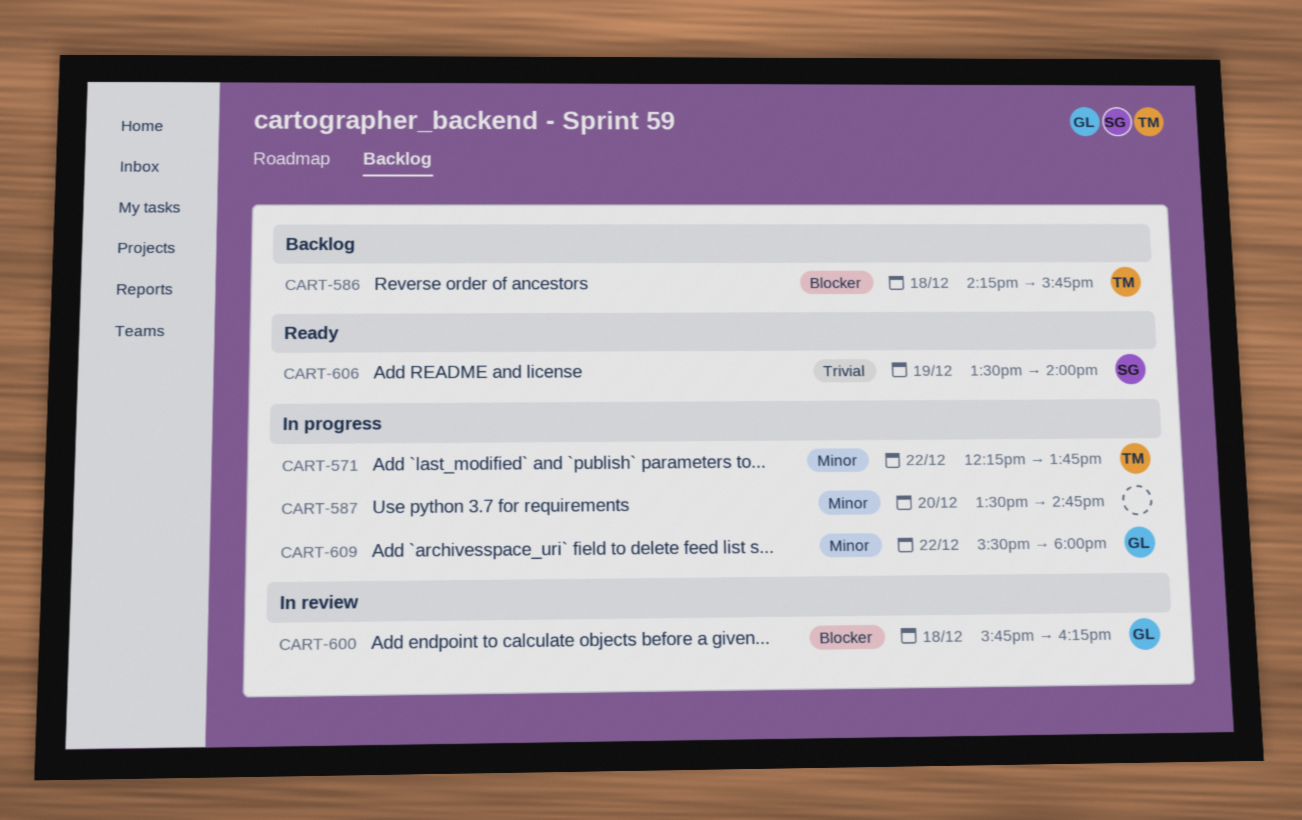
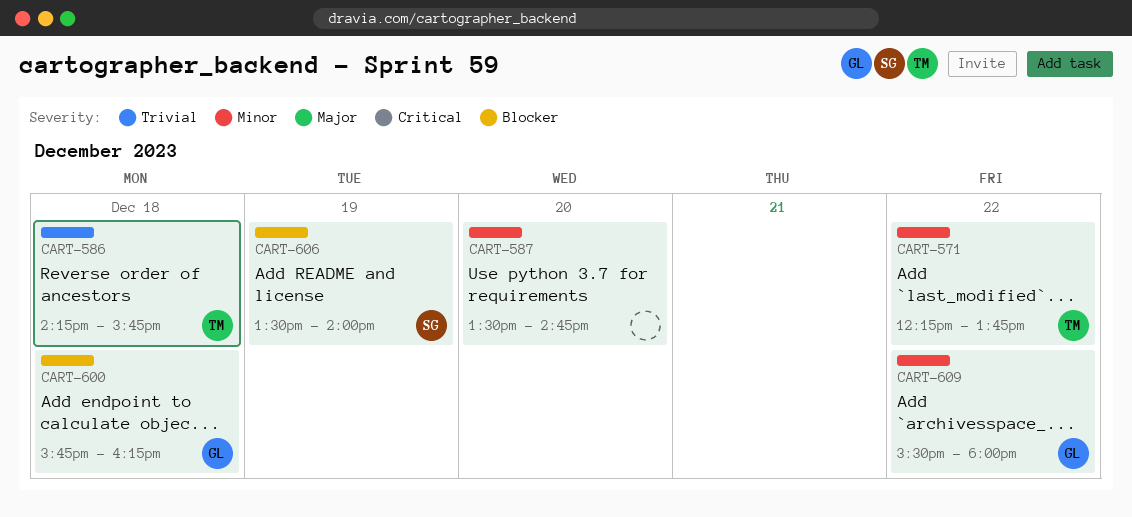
CART-586, priority: Blocker -> Trivial
CART-606, priority: Trivial -> Blocker

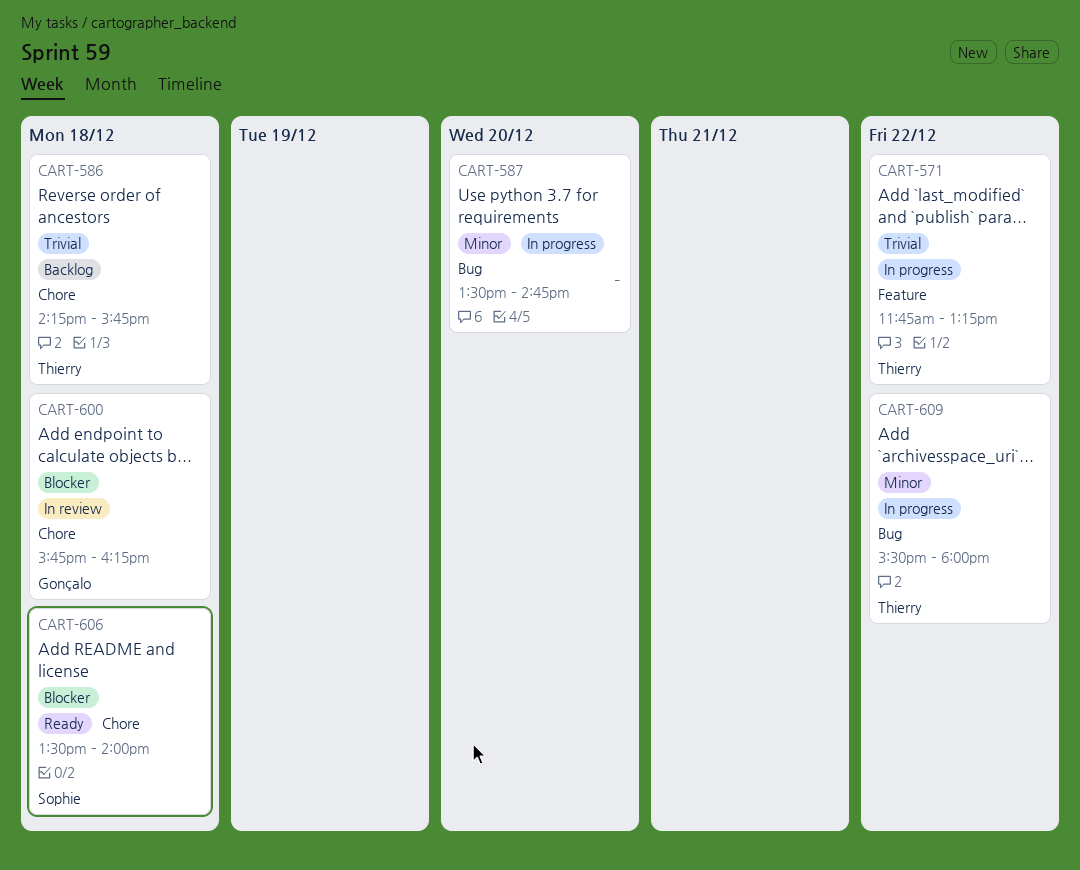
CART-571, priority: Minor -> Trivial
CART-571, begins: 12:15 -> 11:45
CART-571, ends: 13:45 -> 13:15
CART-606, day: Dec 19 -> Dec 18
CART-609, owner: Gonçalo -> Thierry

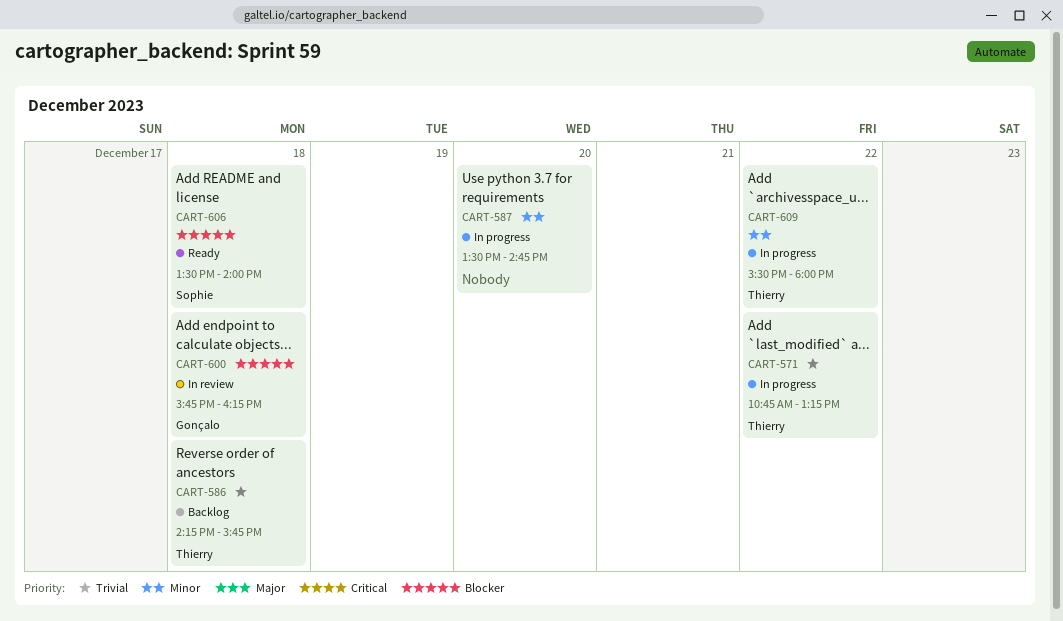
CART-571, begins: 11:45 -> 10:45

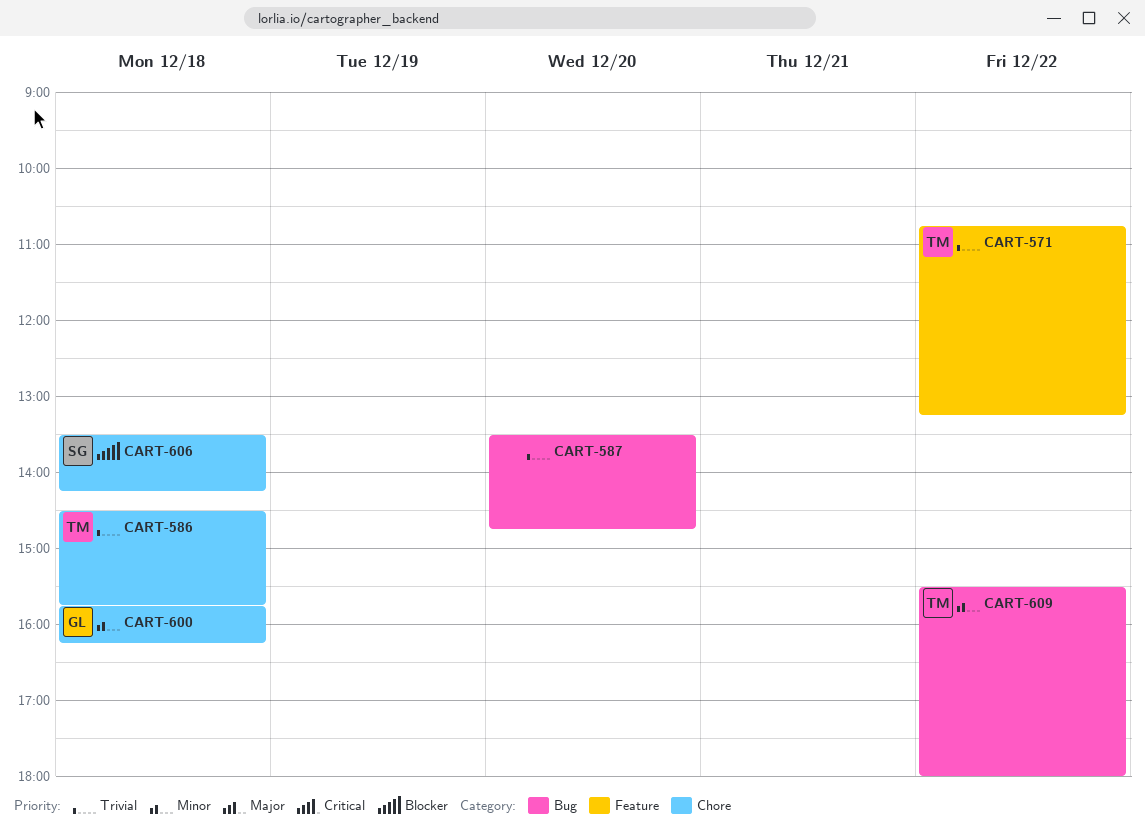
CART-586, begins: 14:15 -> 14:30
CART-587, priority: Minor -> Trivial
CART-600, priority: Blocker -> Minor
CART-606, ends: 14:00 -> 14:15

